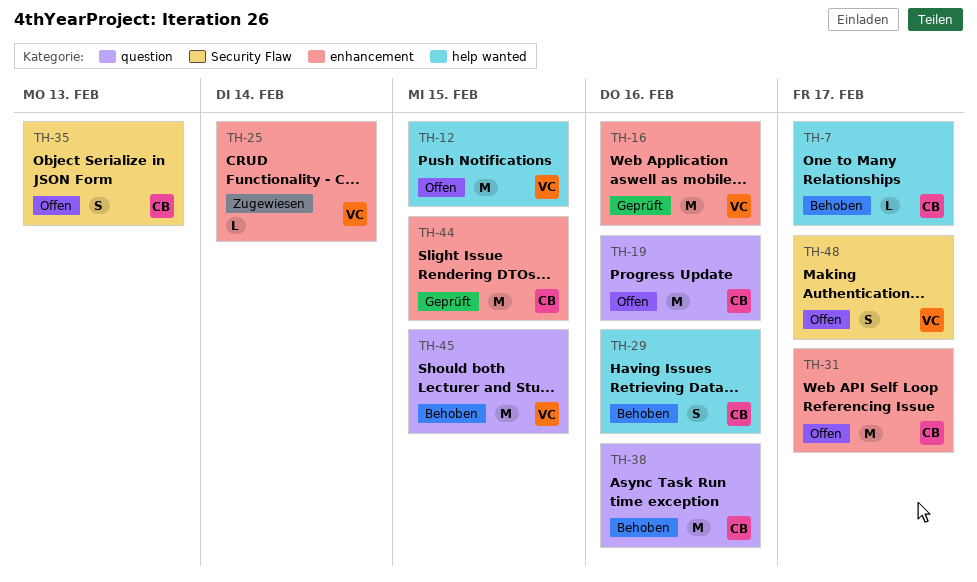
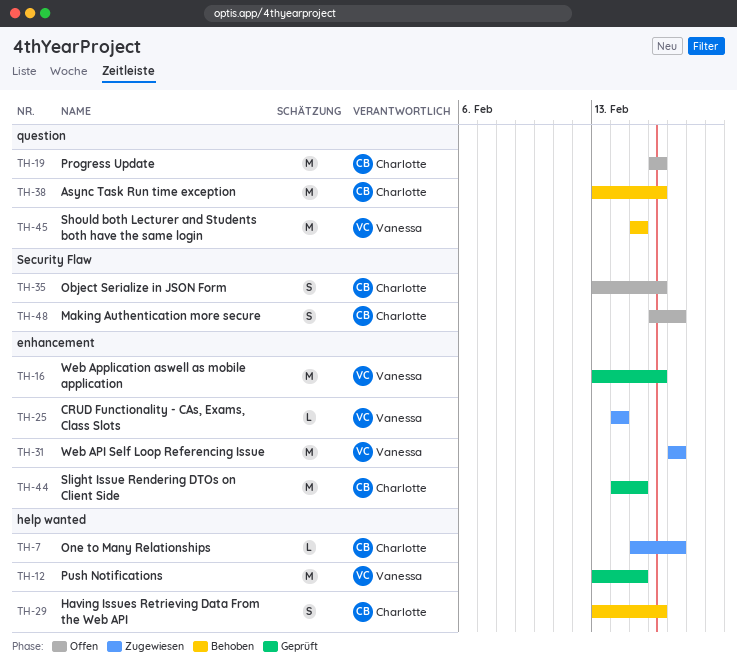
TH-7, status: Behoben -> Zugewiesen
TH-12, status: Offen -> Geprüft
TH-31, status: Offen -> Zugewiesen
TH-31, owner: Charlotte -> Vanessa
TH-35, due: Feb 13 -> Feb 16
TH-48, owner: Vanessa -> Charlotte

